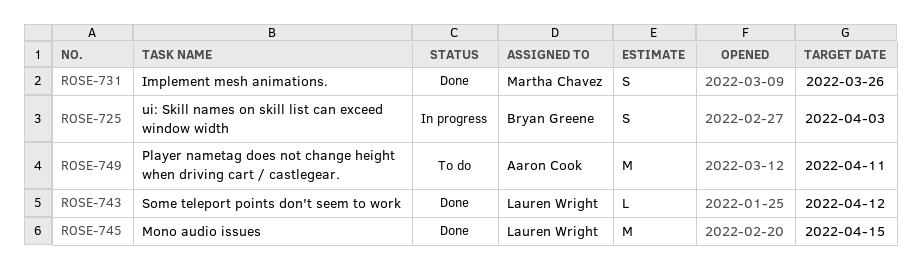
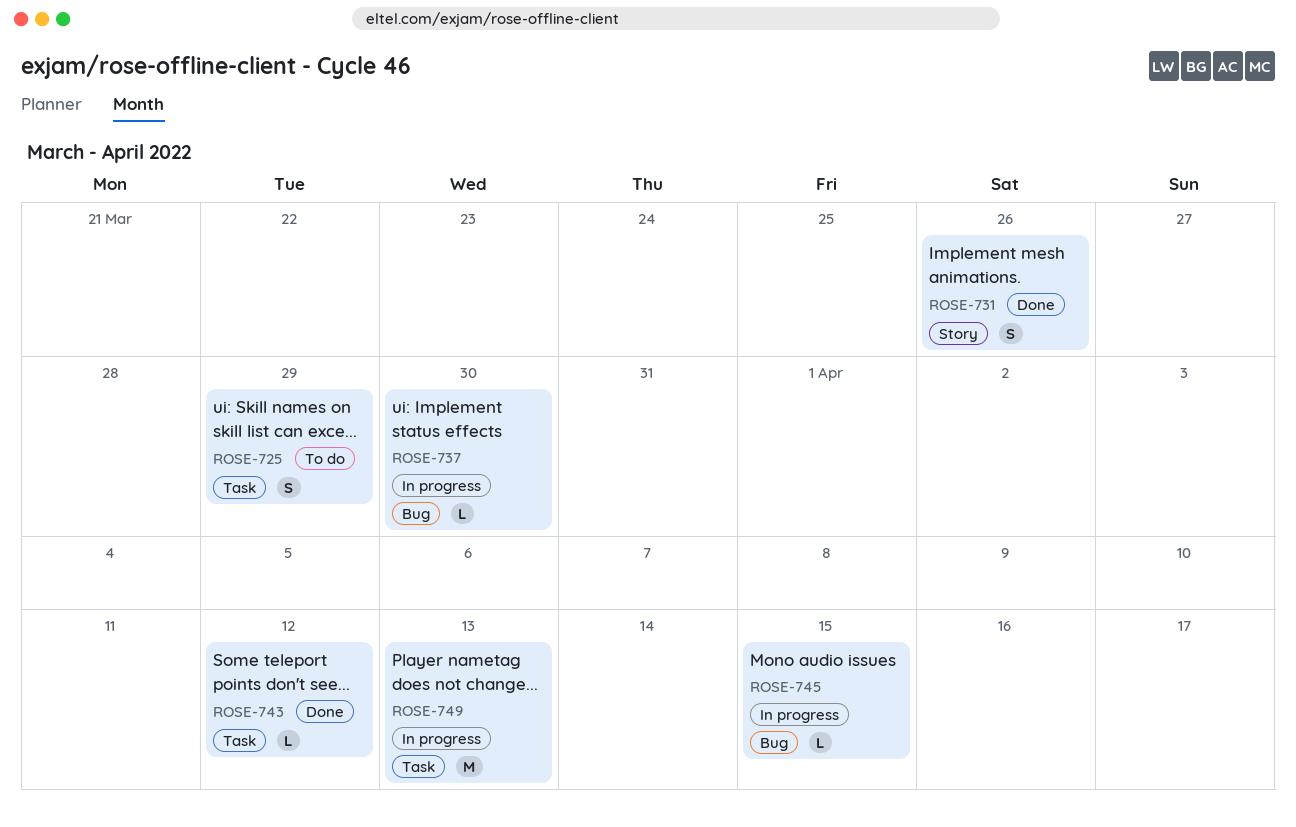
ROSE-725, status: In progress -> To do
ROSE-725, due: Apr 3 -> Mar 29
ROSE-737: none -> present
ROSE-745, status: Done -> In progress
ROSE-745, estimate: M -> L
ROSE-749, status: To do -> In progress
ROSE-749, due: Apr 11 -> Apr 13

